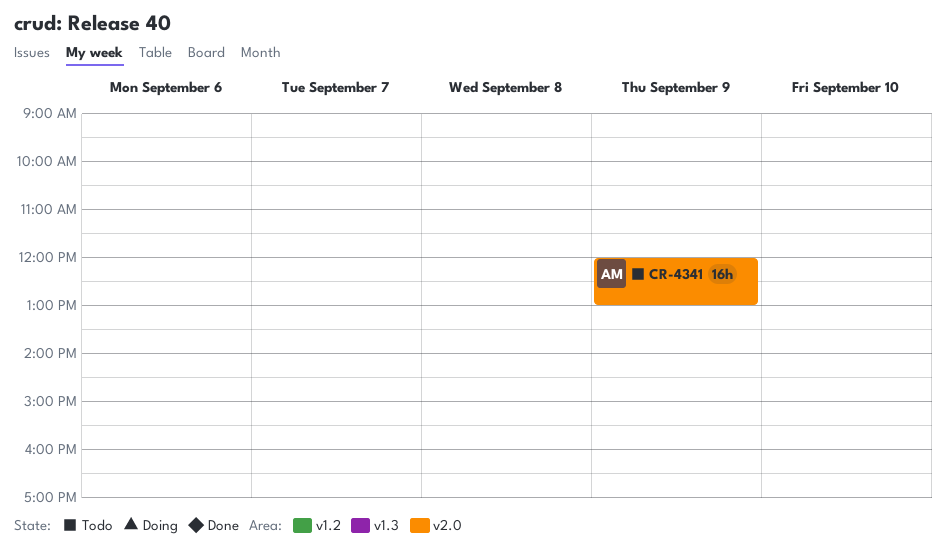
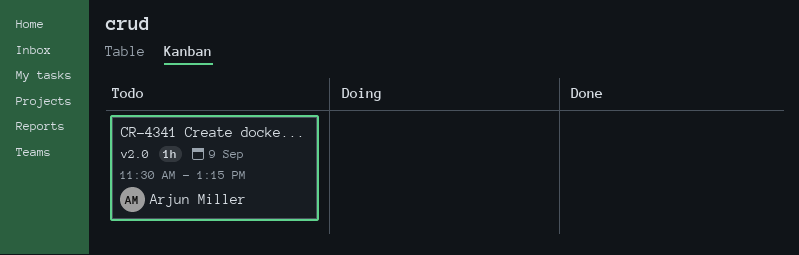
CR-4341, estimate: 16h -> 1h
CR-4341, begins: 12:00 -> 11:30
CR-4341, ends: 13:00 -> 13:15

